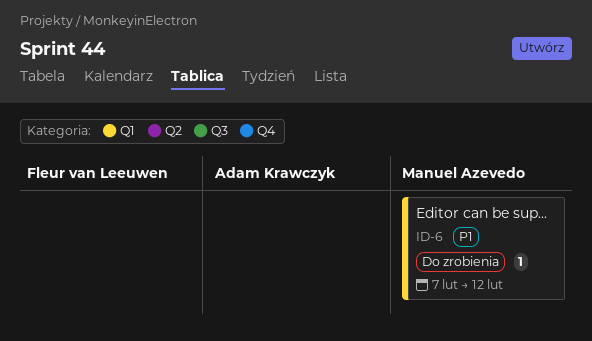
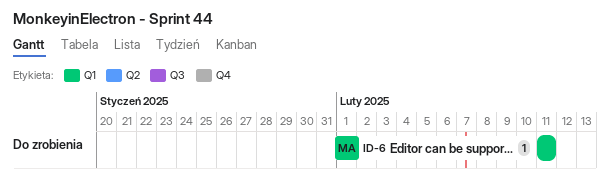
ID-6, start: Feb 7 -> Feb 11
ID-6, due: Feb 12 -> Feb 11

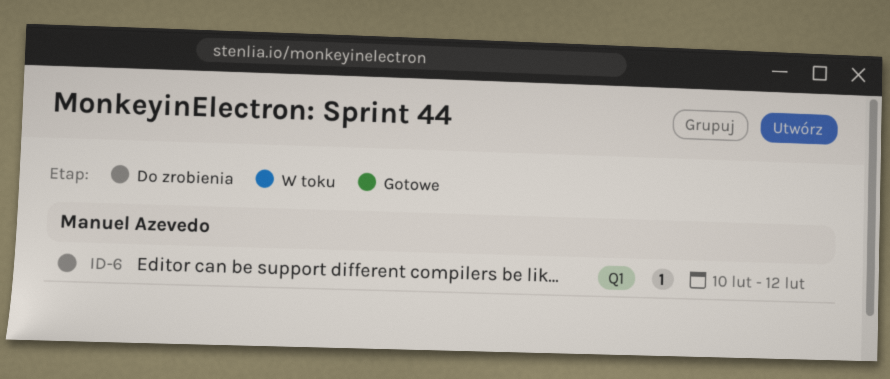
ID-6, start: Feb 11 -> Feb 10
ID-6, due: Feb 11 -> Feb 12

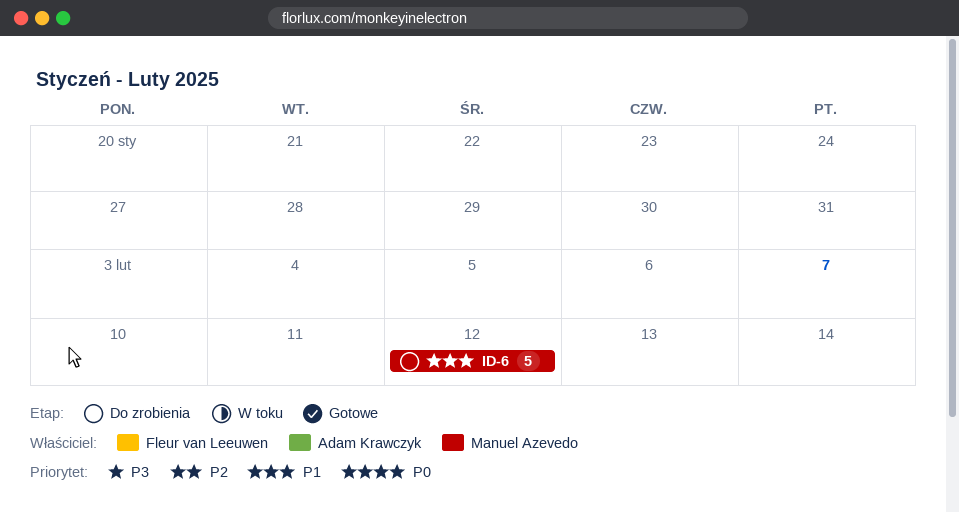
ID-6, estimate: 1 -> 5
ID-6, start: Feb 10 -> Feb 12

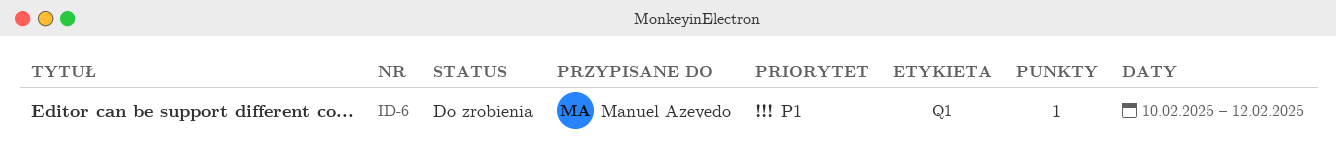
ID-6, estimate: 5 -> 1
ID-6, start: Feb 12 -> Feb 10

